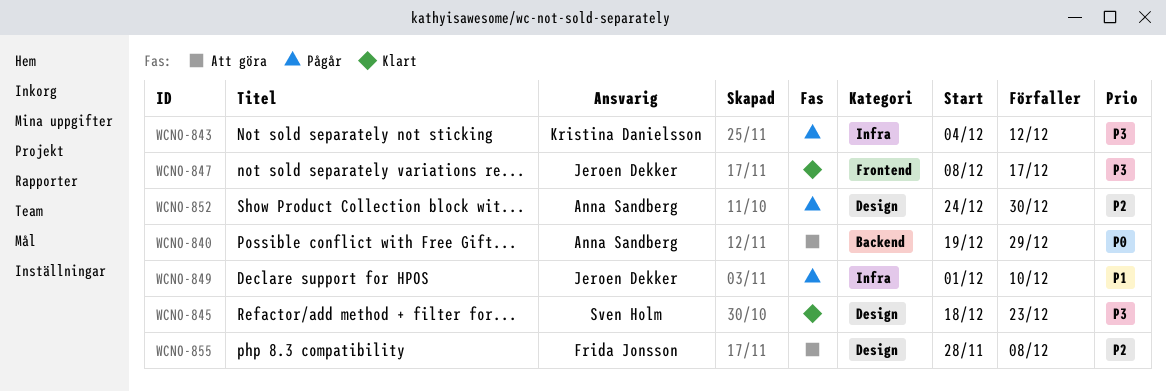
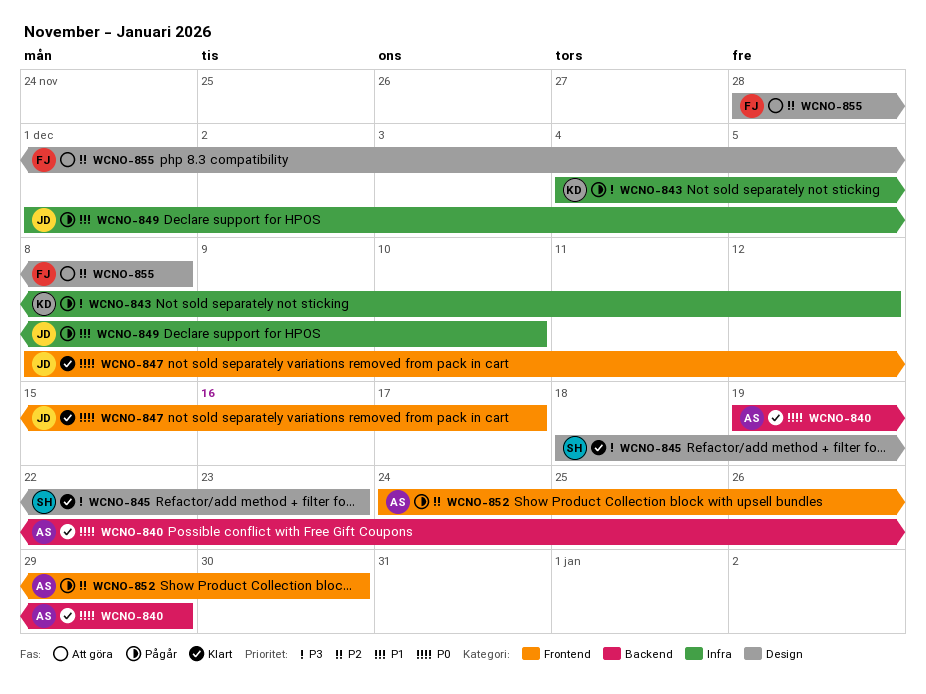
WCNO-840, status: Att göra -> Klart
WCNO-847, priority: P3 -> P0
WCNO-852, label: Design -> Frontend

